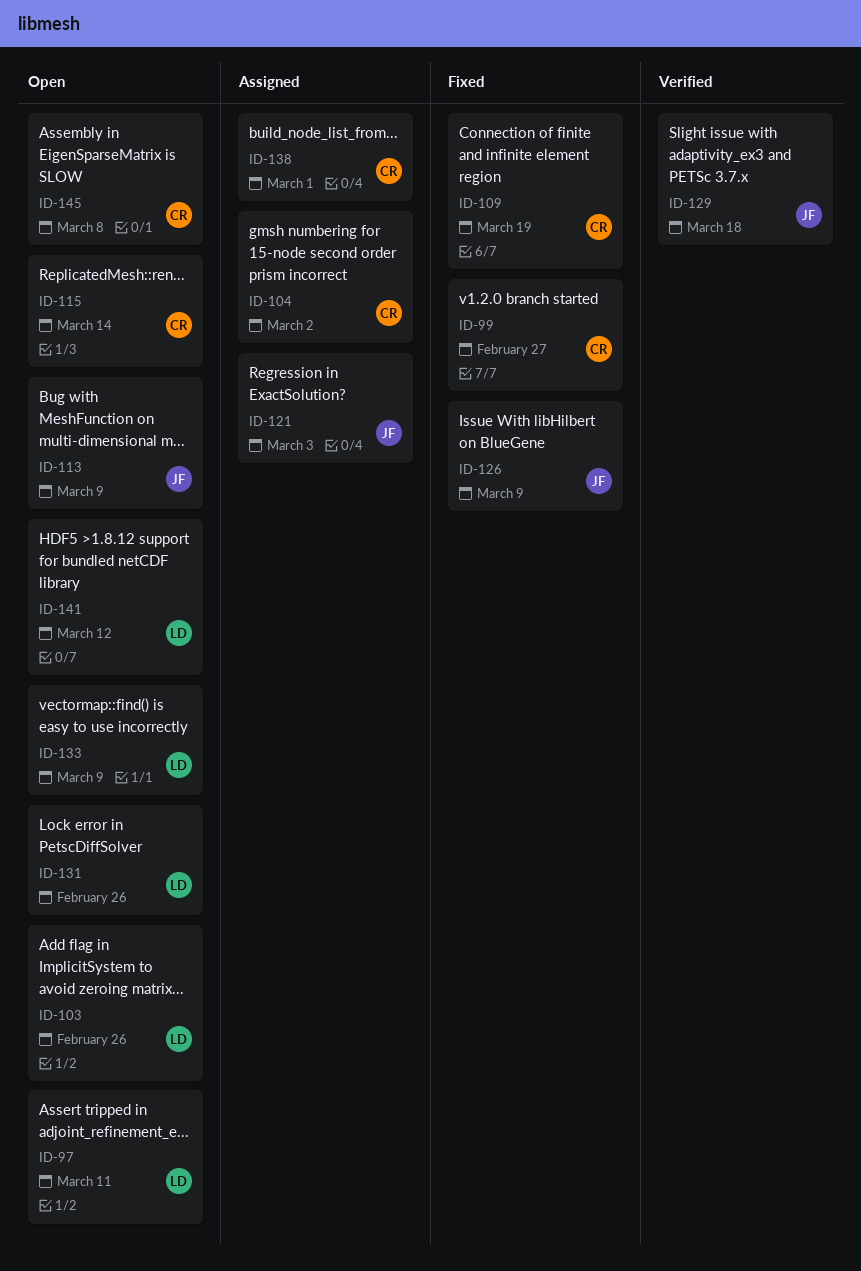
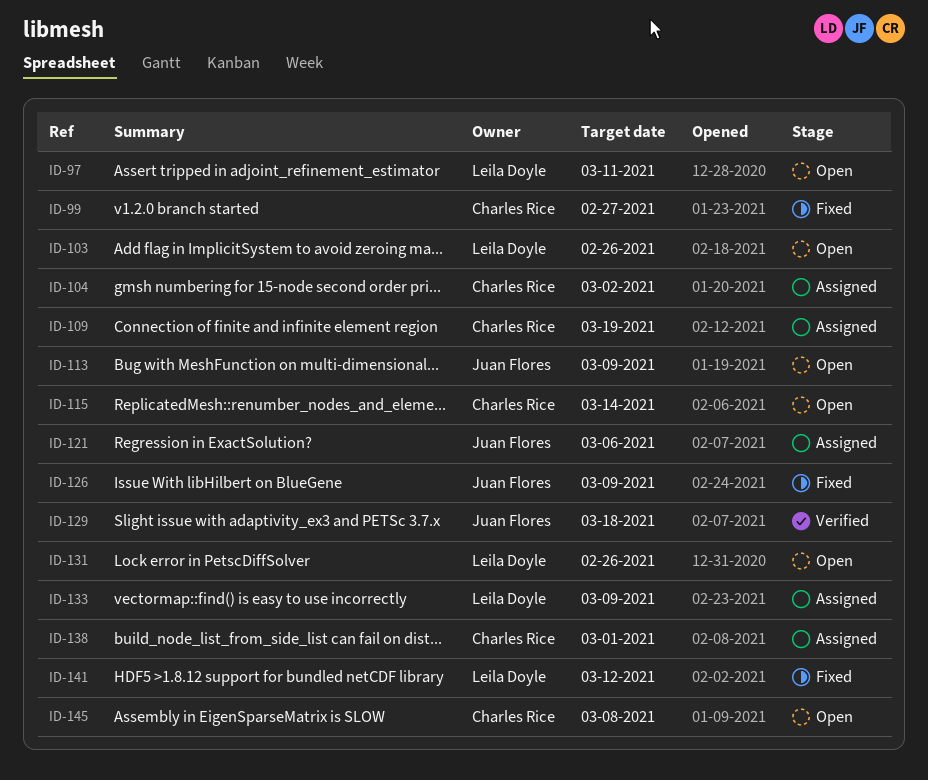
ID-109, status: Fixed -> Assigned
ID-121, due: Mar 3 -> Mar 6
ID-133, status: Open -> Assigned
ID-141, status: Open -> Fixed

